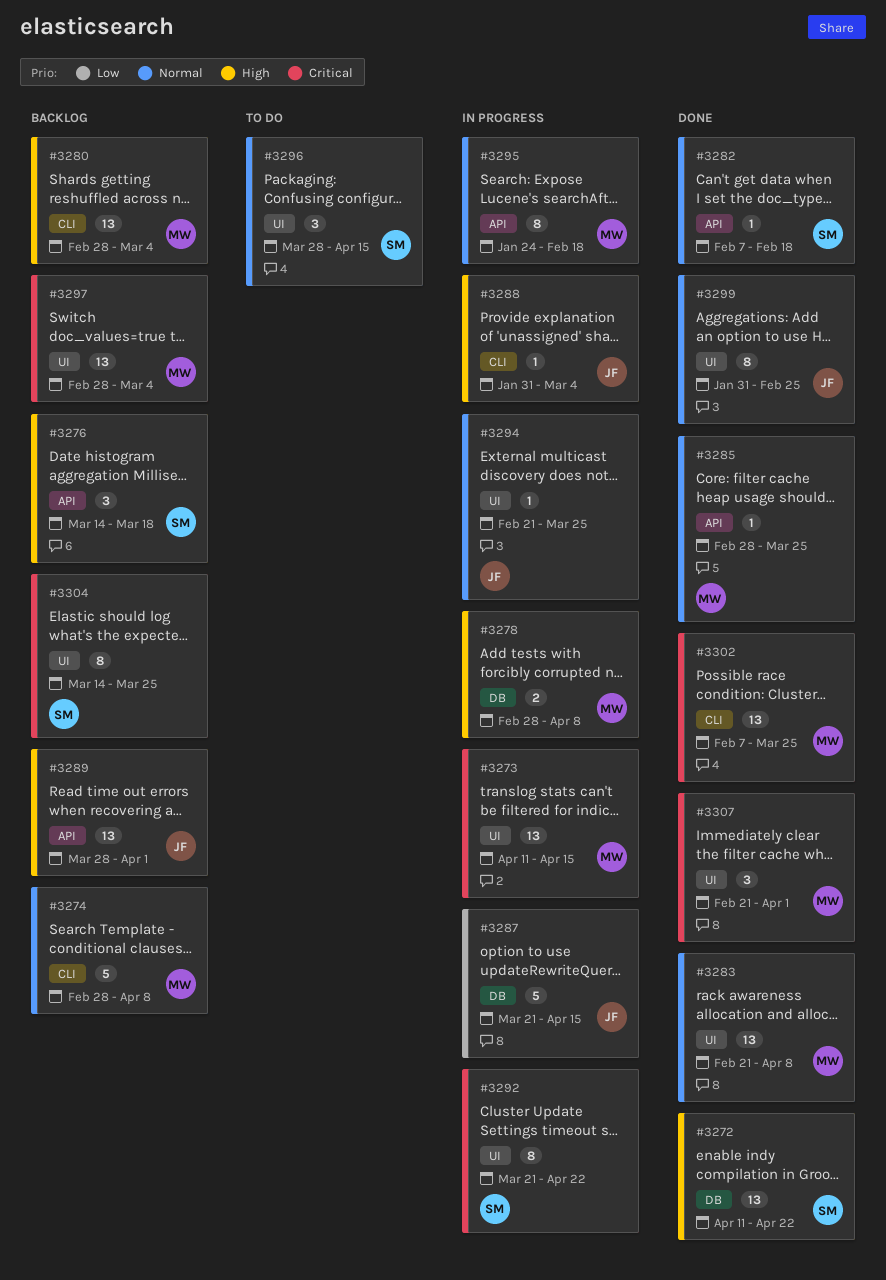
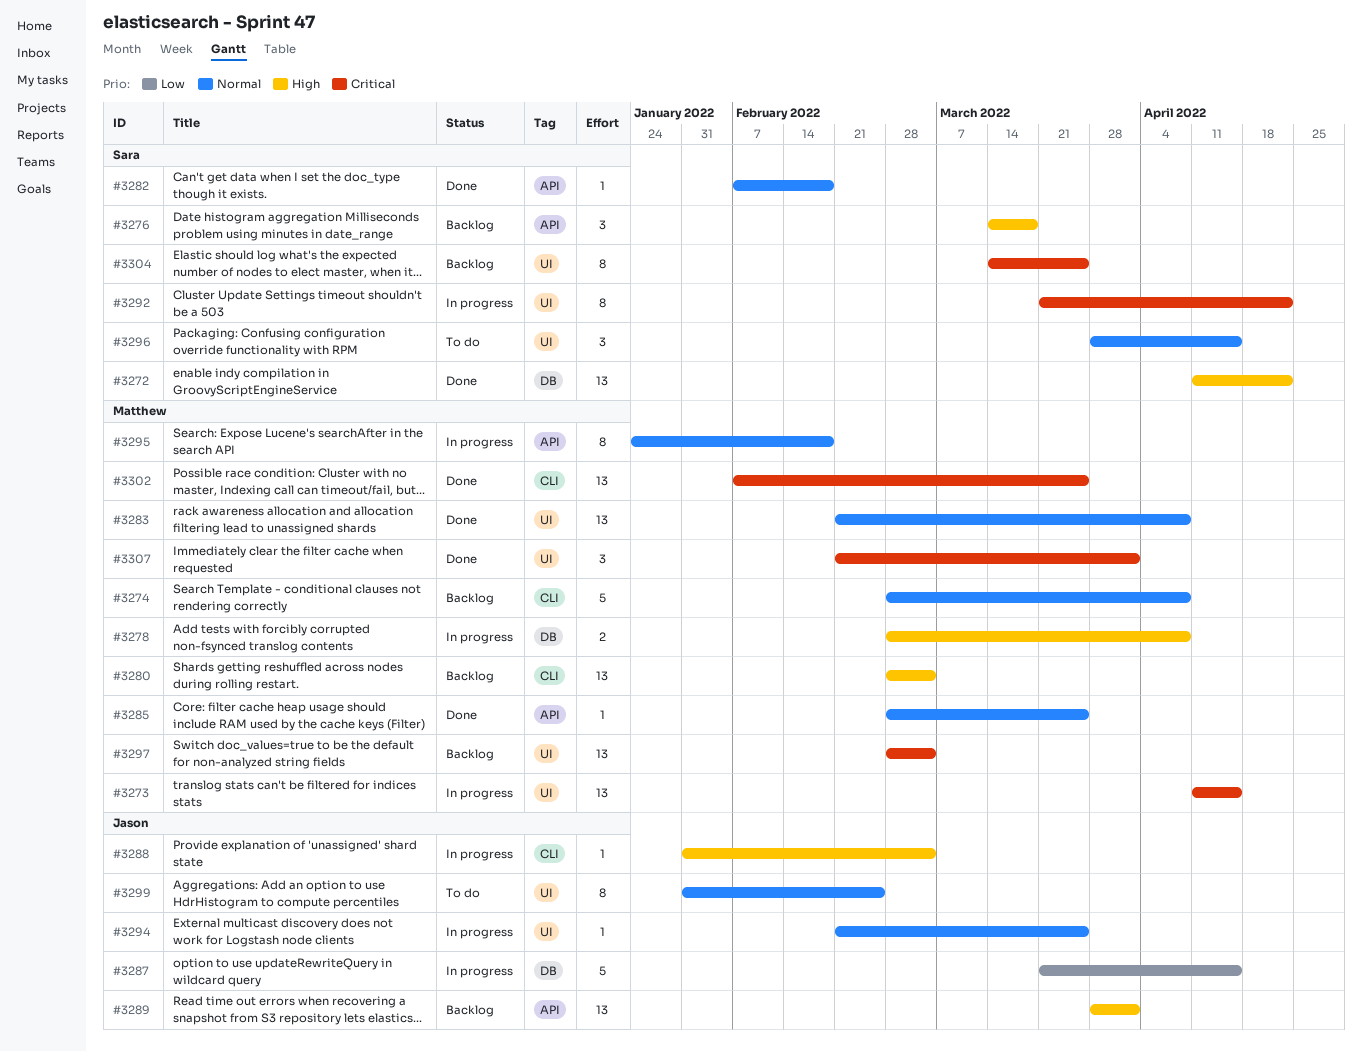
#3299, status: Done -> To do

